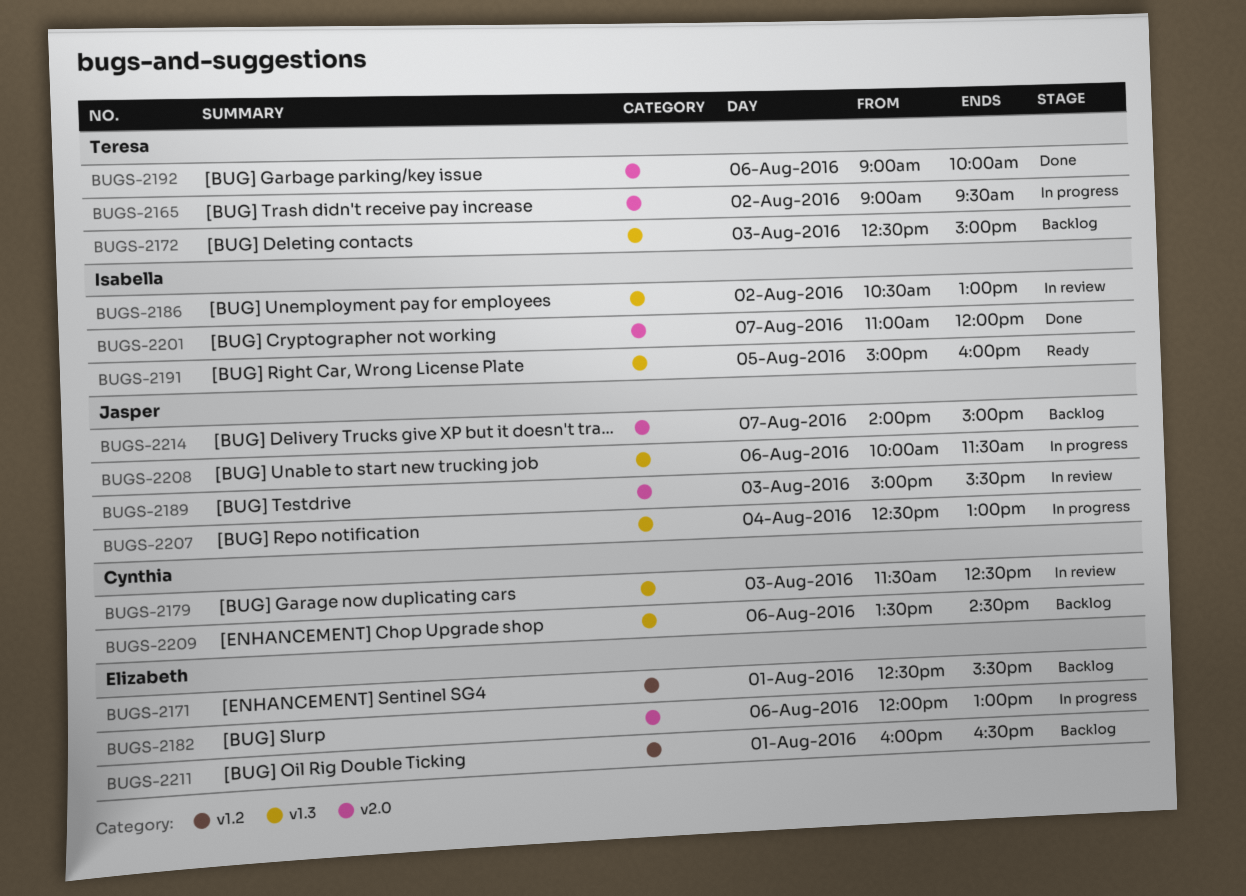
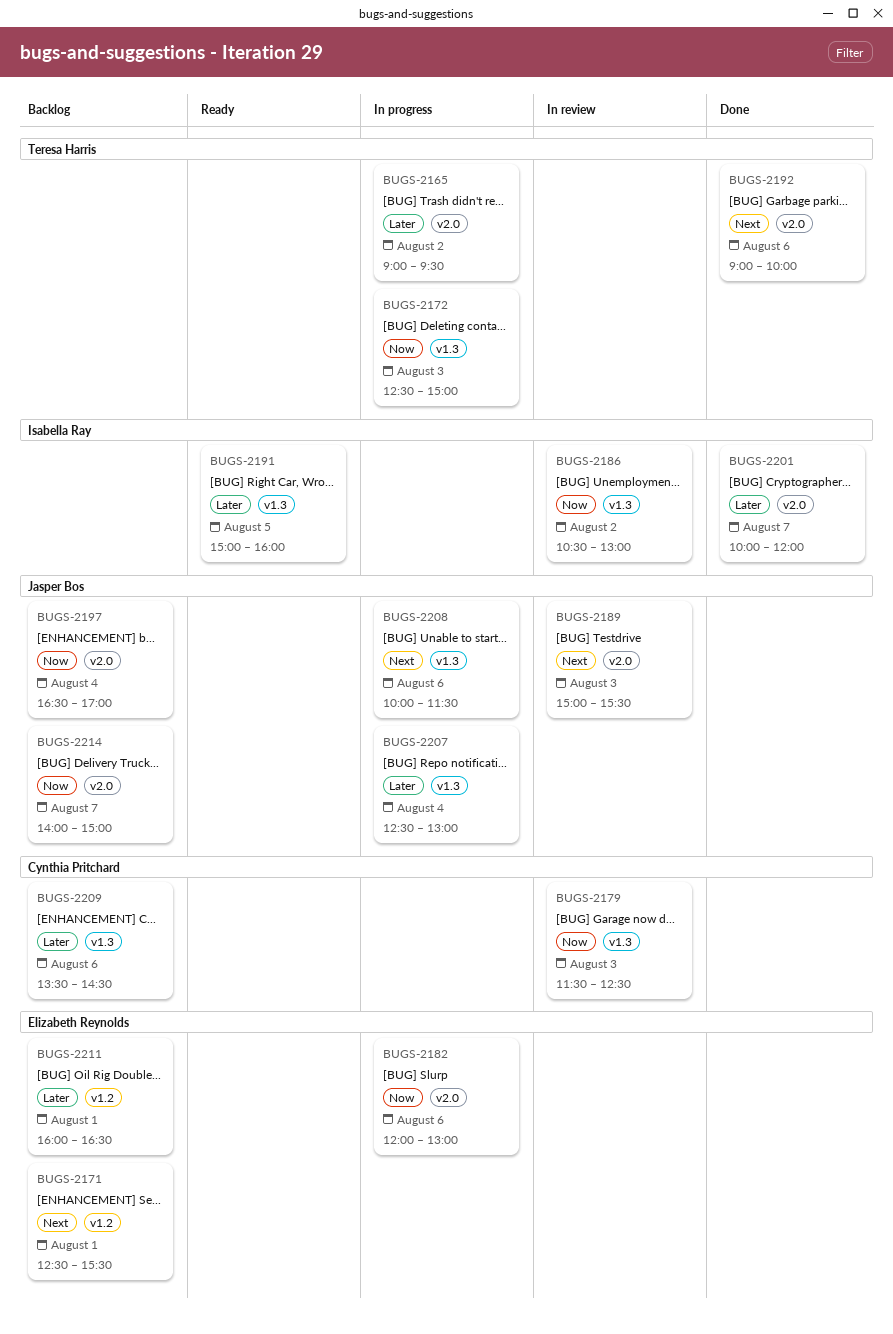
BUGS-2172, status: Backlog -> In progress
BUGS-2197: none -> present
BUGS-2201, begins: 11:00 -> 10:00

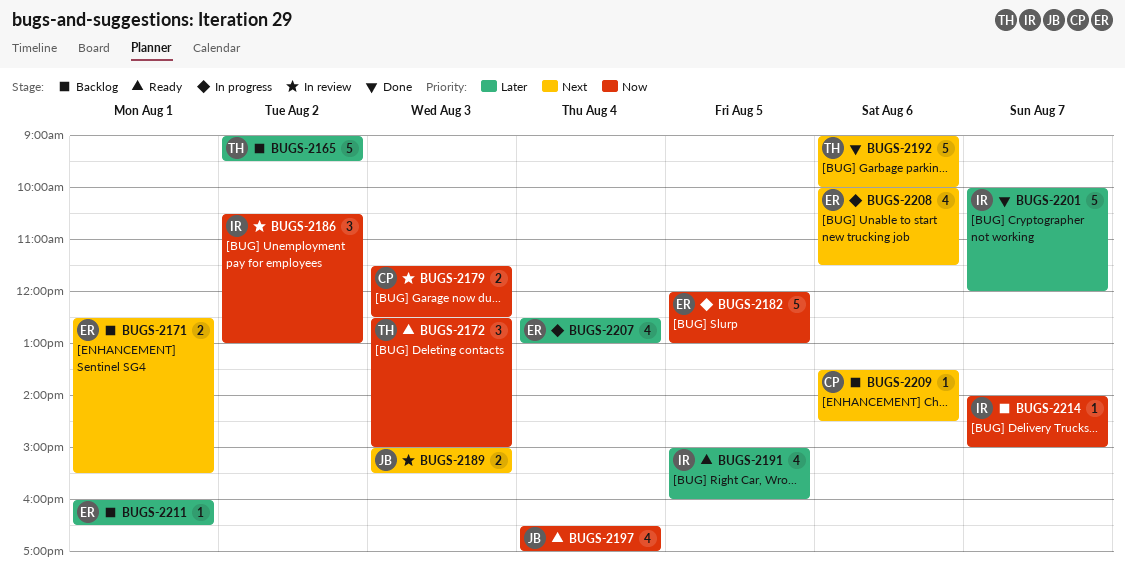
BUGS-2165, status: In progress -> Backlog
BUGS-2172, status: In progress -> Ready
BUGS-2182, day: Aug 6 -> Aug 5
BUGS-2197, status: Backlog -> Ready
BUGS-2207, owner: Jasper Bos -> Elizabeth Reynolds
BUGS-2208, owner: Jasper Bos -> Elizabeth Reynolds
BUGS-2209, priority: Later -> Next
BUGS-2214, owner: Jasper Bos -> Isabella Ray

